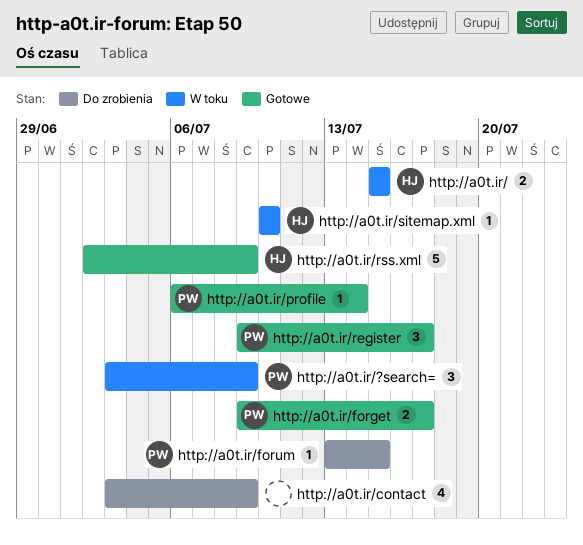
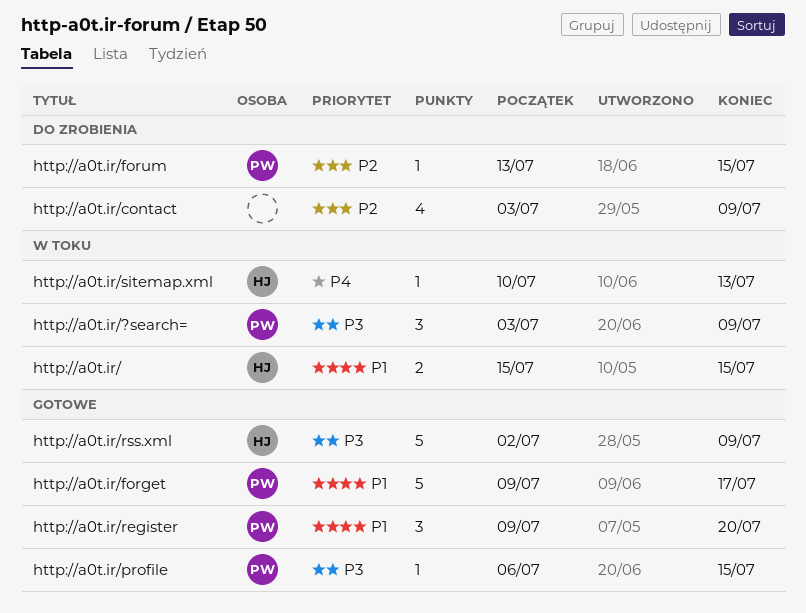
http://a0t.ir/forget, estimate: 2 -> 5
http://a0t.ir/profile, due: Jul 14 -> Jul 15
http://a0t.ir/register, due: Jul 17 -> Jul 20
http://a0t.ir/sitemap.xml, due: Jul 10 -> Jul 13

